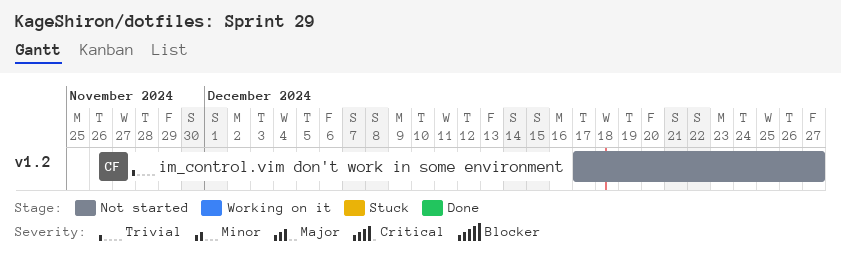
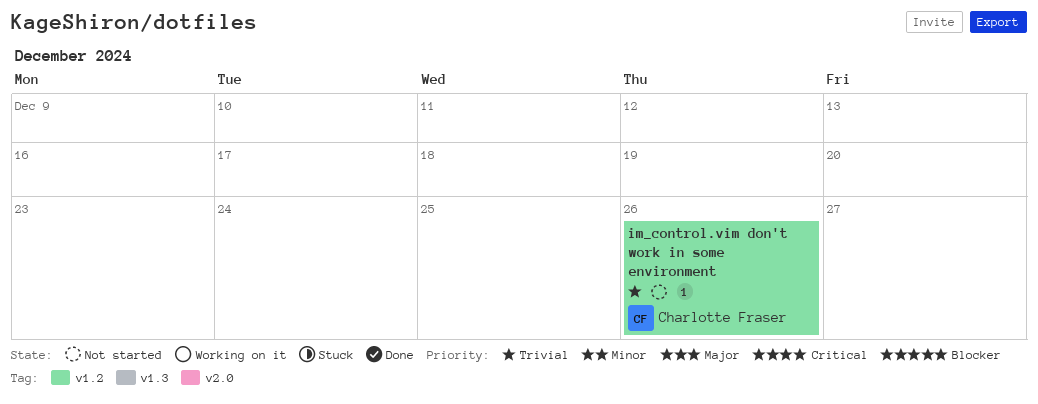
im_control.vim don't work in some environment, due: Dec 27 -> Dec 26

